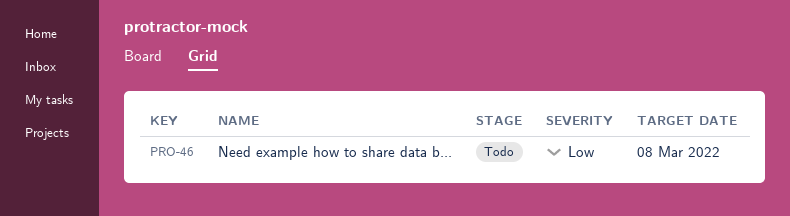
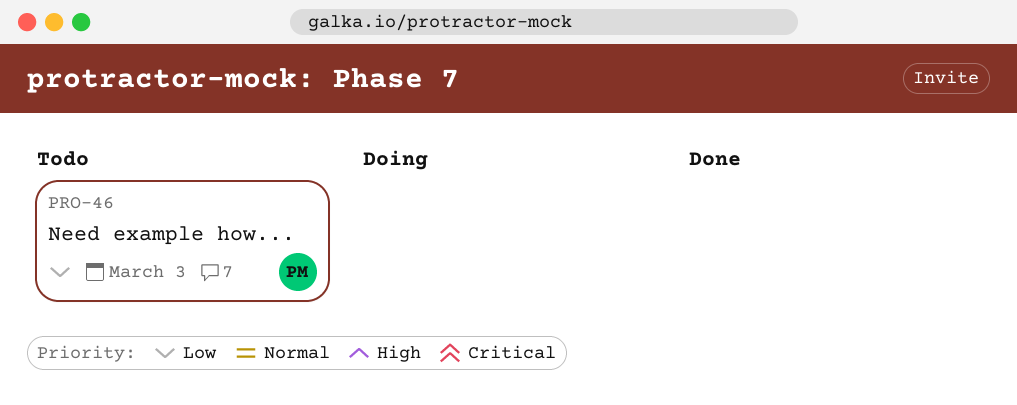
PRO-46, due: Mar 8 -> Mar 3

